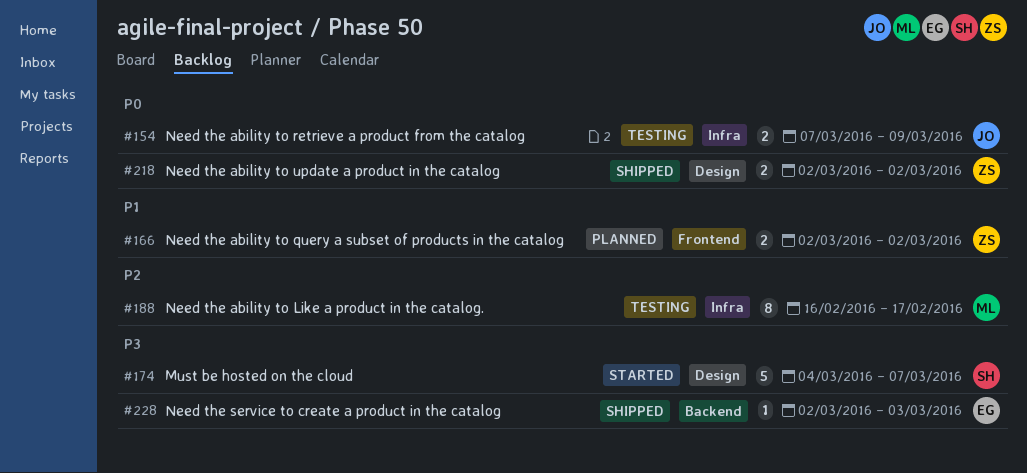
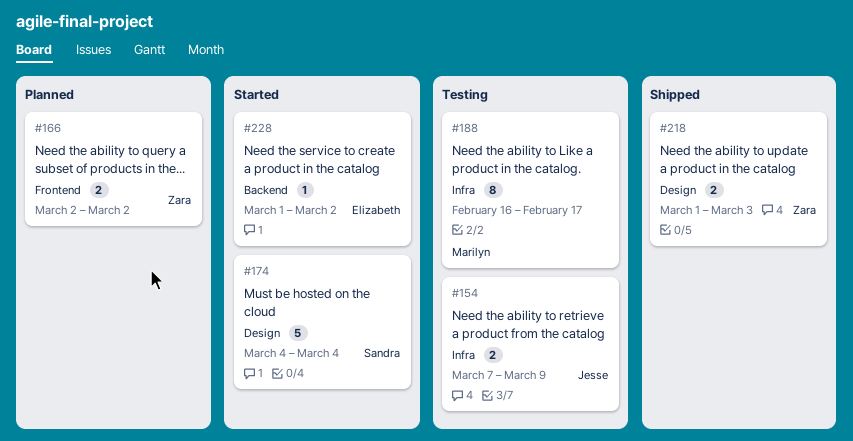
#174, due: Mar 7 -> Mar 4
#218, start: Mar 2 -> Mar 1
#218, due: Mar 2 -> Mar 3
#228, status: Shipped -> Started
#228, start: Mar 2 -> Mar 1
#228, due: Mar 3 -> Mar 2

